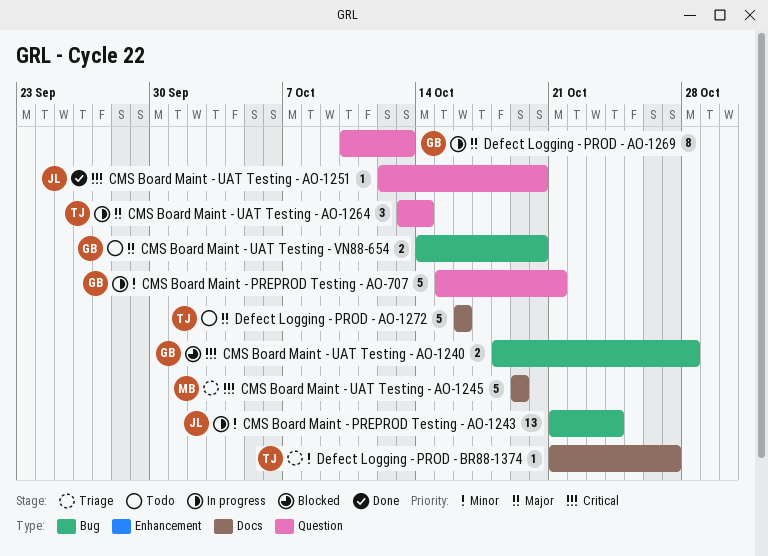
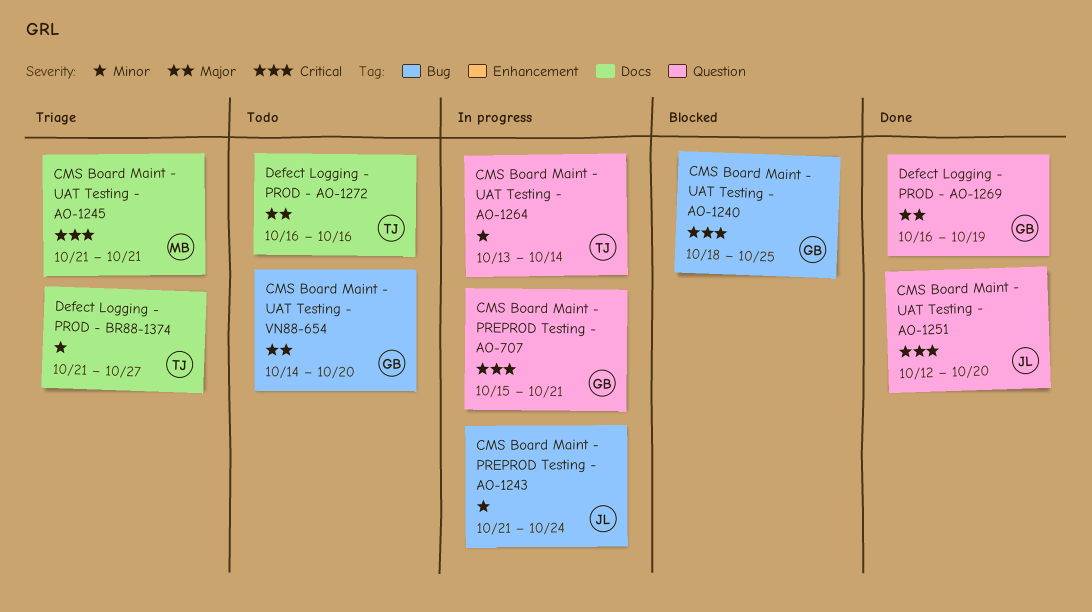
CMS Board Maint - PREPROD Testing - AO-707, priority: Minor -> Critical
CMS Board Maint - UAT Testing - AO-1240, due: Oct 28 -> Oct 25
CMS Board Maint - UAT Testing - AO-1245, start: Oct 19 -> Oct 21
CMS Board Maint - UAT Testing - AO-1245, due: Oct 19 -> Oct 21
CMS Board Maint - UAT Testing - AO-1264, priority: Major -> Minor
Defect Logging - PROD - AO-1269, status: In progress -> Done
Defect Logging - PROD - AO-1269, start: Oct 10 -> Oct 16
Defect Logging - PROD - AO-1269, due: Oct 13 -> Oct 19

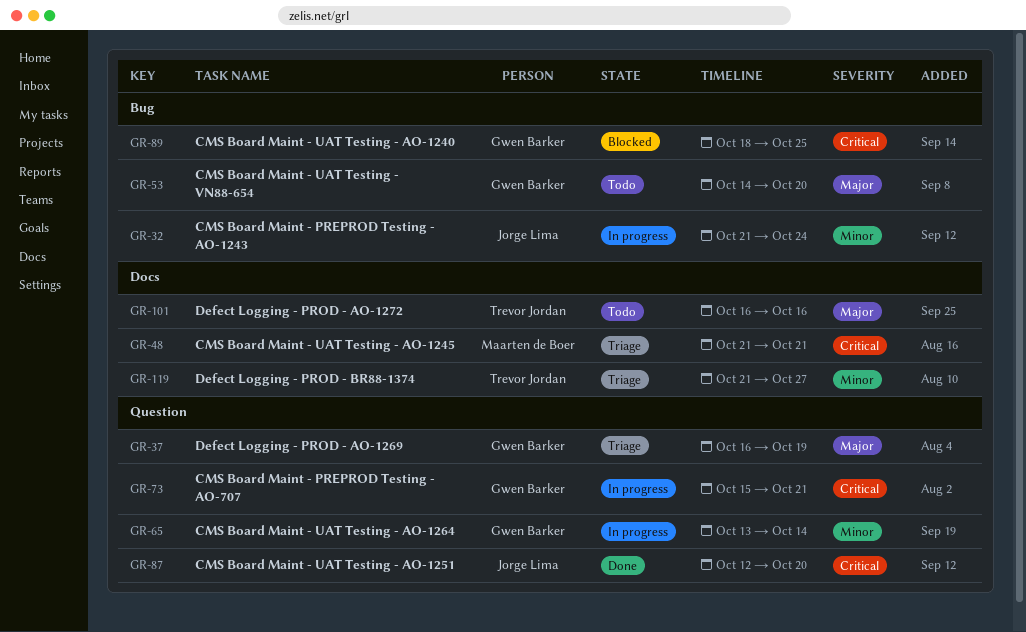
CMS Board Maint - UAT Testing - AO-1264, owner: Trevor Jordan -> Gwen Barker
Defect Logging - PROD - AO-1269, status: Done -> Triage

